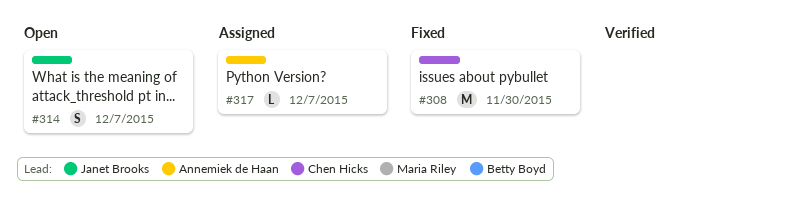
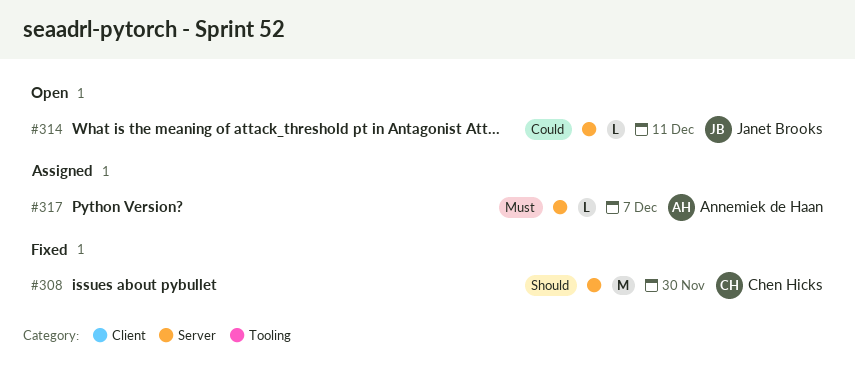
#314, estimate: S -> L
#314, due: Dec 7 -> Dec 11

